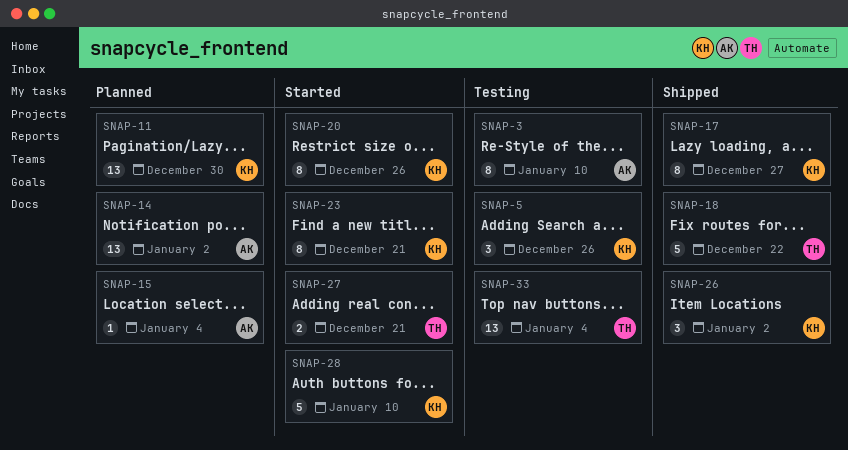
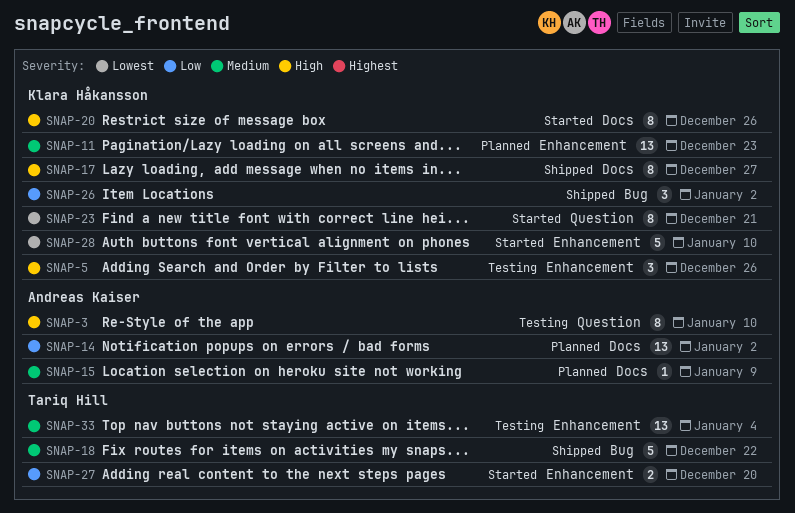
SNAP-11, due: Dec 30 -> Dec 23
SNAP-15, due: Jan 4 -> Jan 9
SNAP-27, due: Dec 21 -> Dec 20

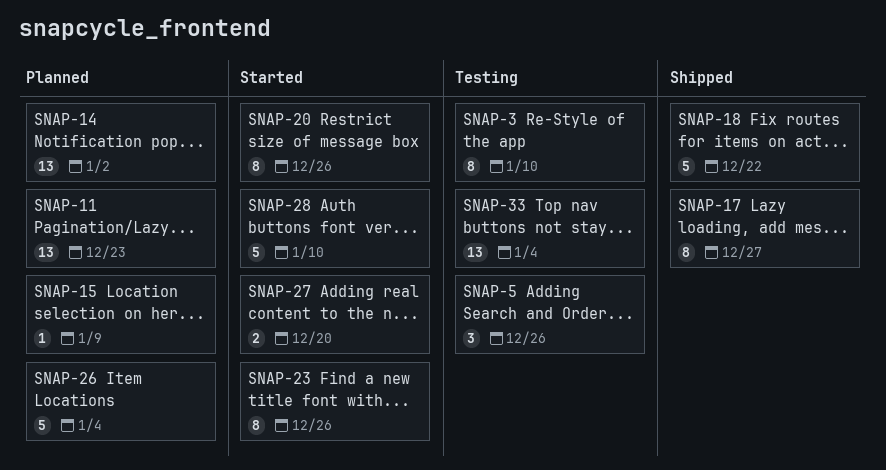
SNAP-23, due: Dec 21 -> Dec 26
SNAP-26, status: Shipped -> Planned
SNAP-26, estimate: 3 -> 5
SNAP-26, due: Jan 2 -> Jan 4

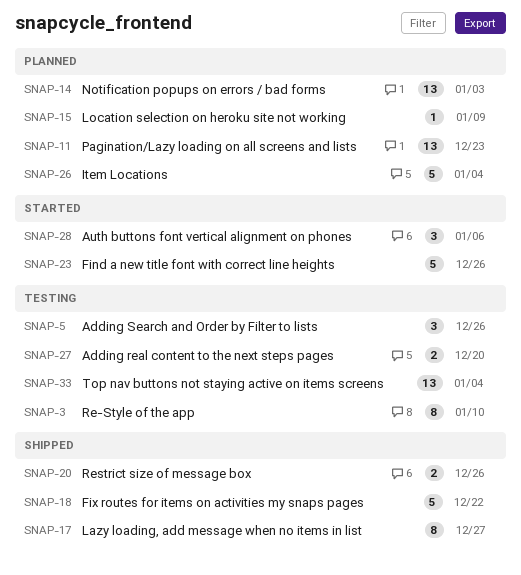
SNAP-14, due: Jan 2 -> Jan 3
SNAP-20, status: Started -> Shipped
SNAP-20, estimate: 8 -> 2
SNAP-23, estimate: 8 -> 5
SNAP-27, status: Started -> Testing
SNAP-28, estimate: 5 -> 3
SNAP-28, due: Jan 10 -> Jan 6

